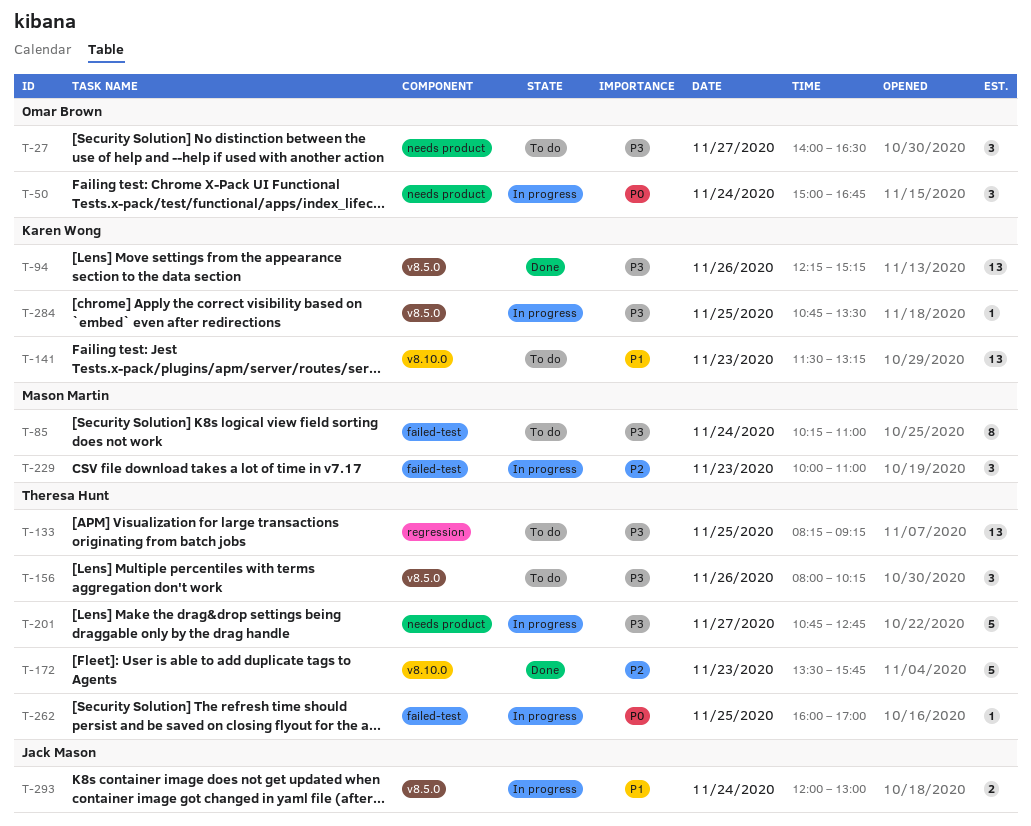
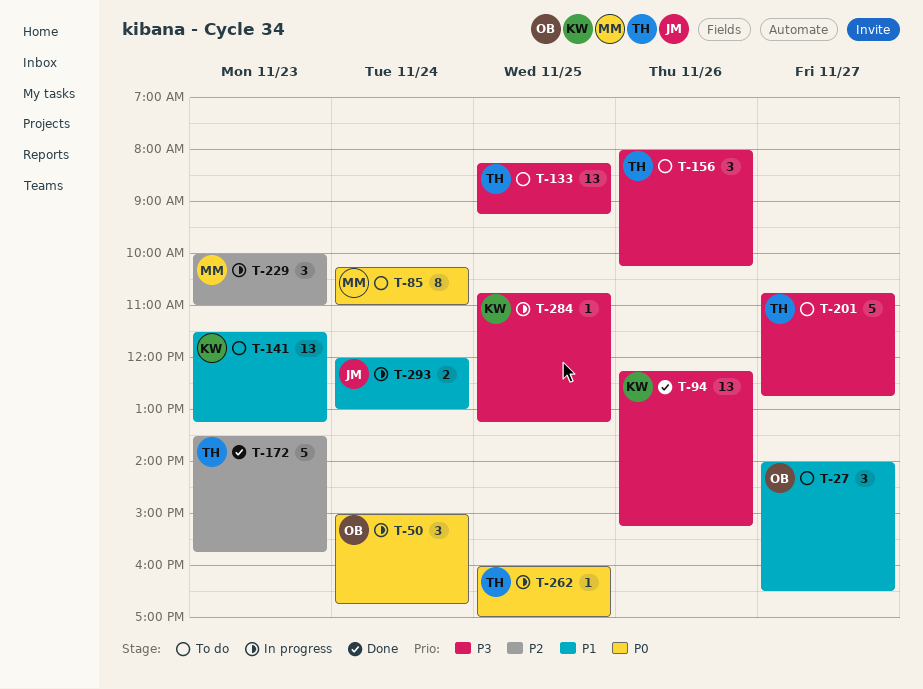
T-27, priority: P3 -> P1
T-85, priority: P3 -> P0
T-201, status: In progress -> To do
T-284, ends: 13:30 -> 13:15

